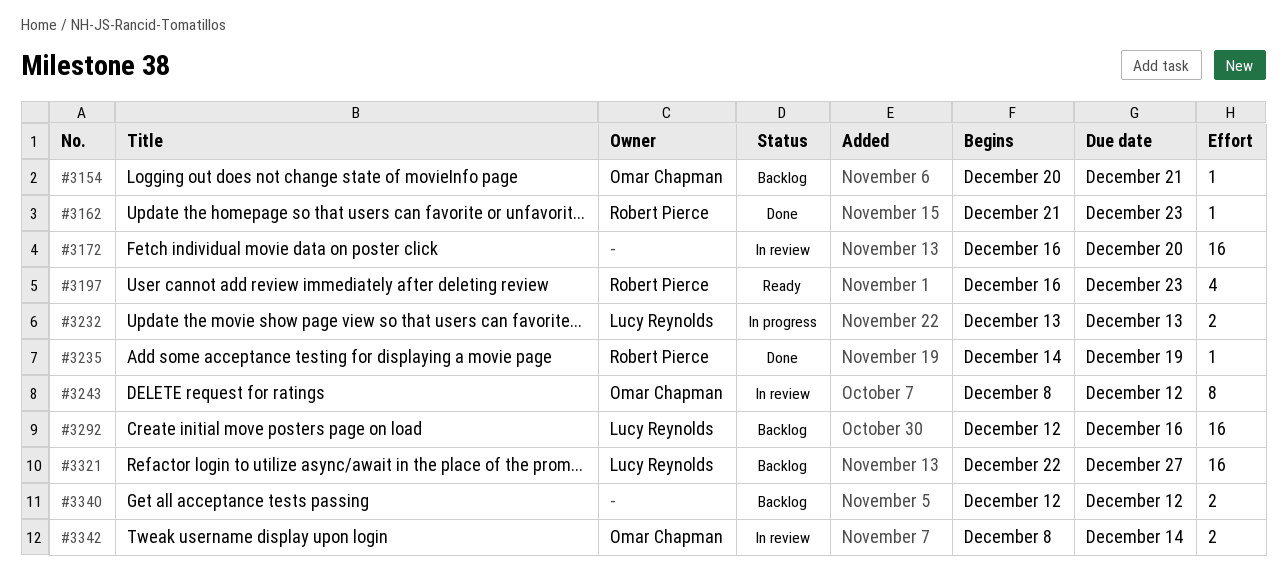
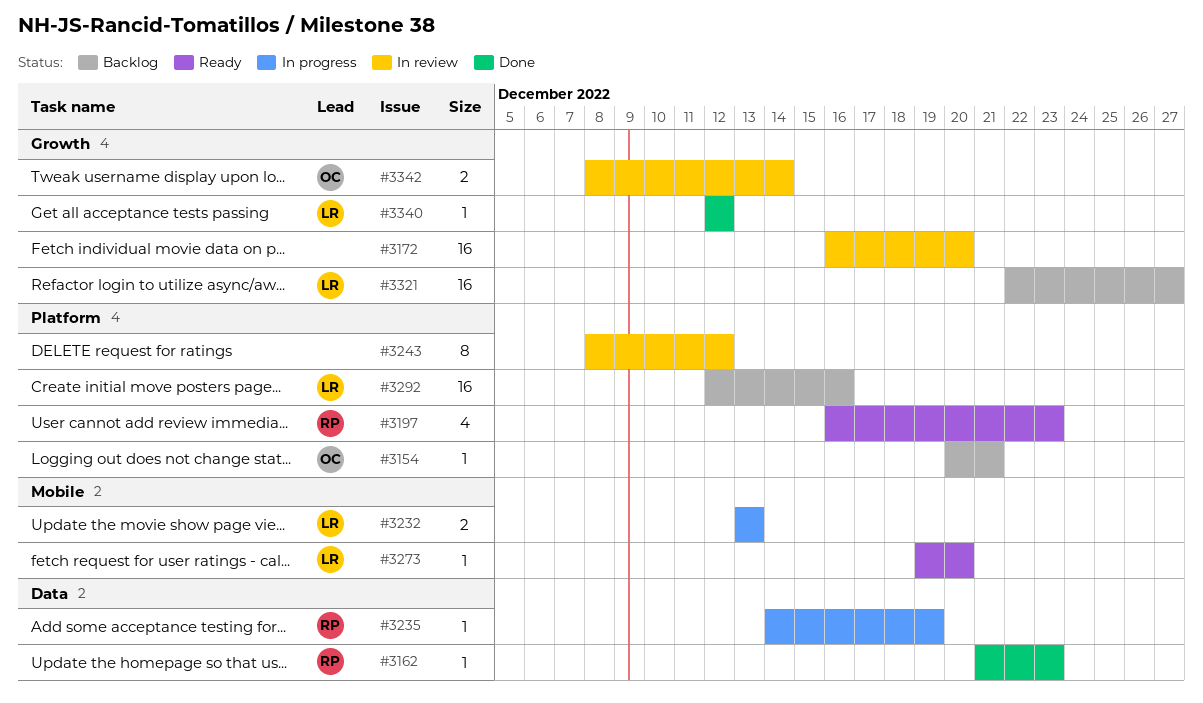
#3235, status: Done -> In progress
#3243, owner: Omar Chapman -> none
#3273: none -> present
#3340, status: Backlog -> Done
#3340, owner: none -> Lucy Reynolds
#3340, estimate: 2 -> 1

